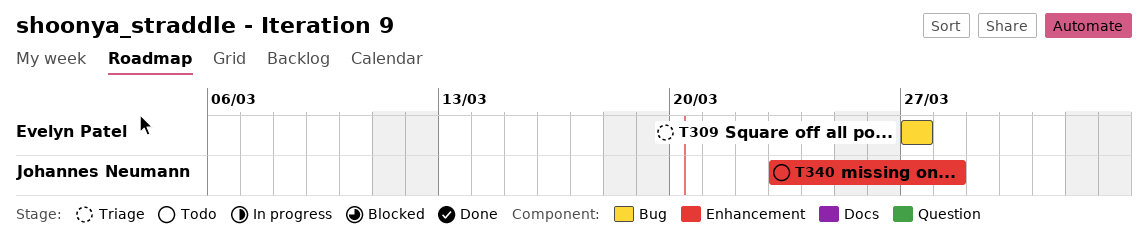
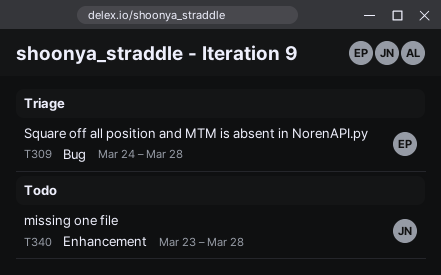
T309, start: Mar 27 -> Mar 24
T309, due: Mar 27 -> Mar 28

